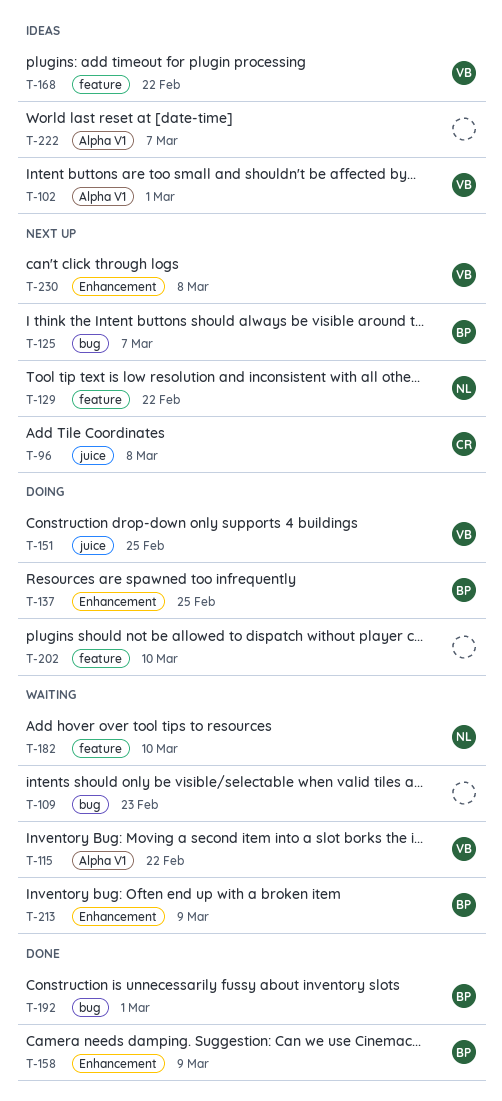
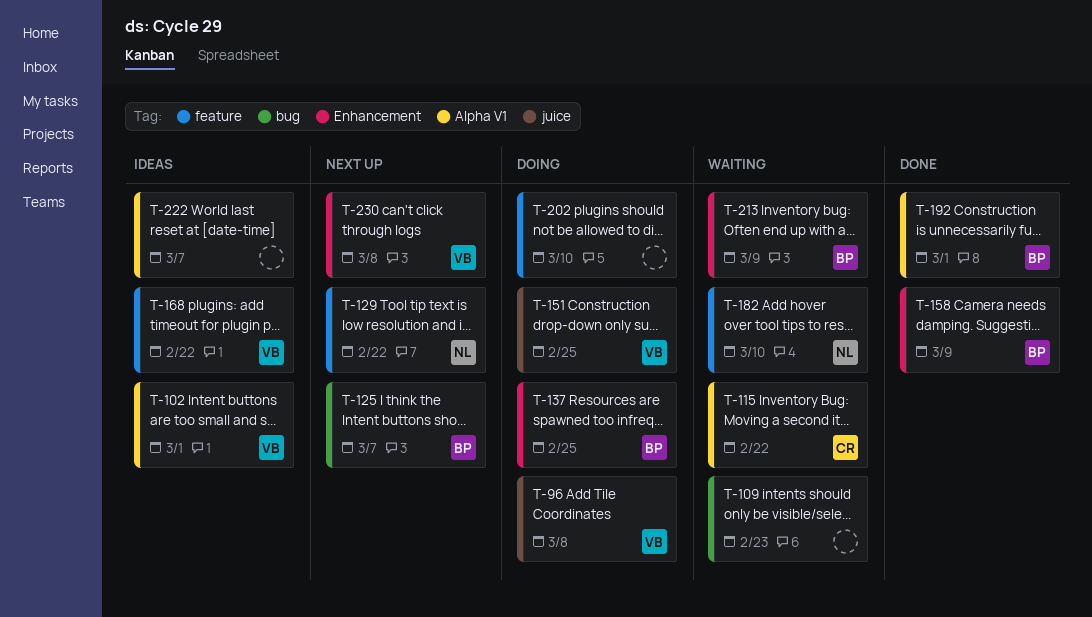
T-96, status: Next up -> Doing
T-96, owner: CR -> VB
T-115, owner: VB -> CR
T-192, label: bug -> Alpha V1

